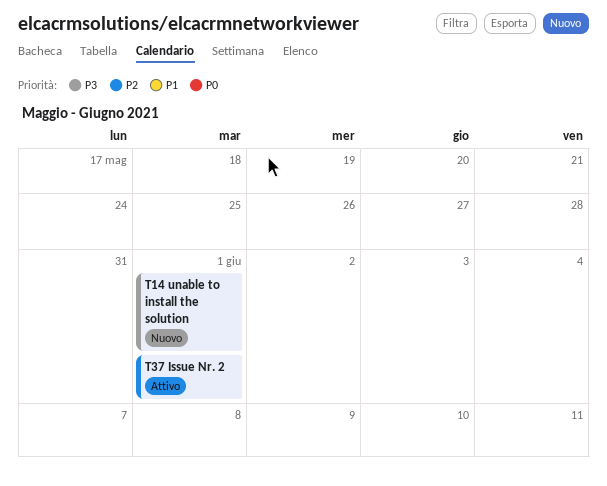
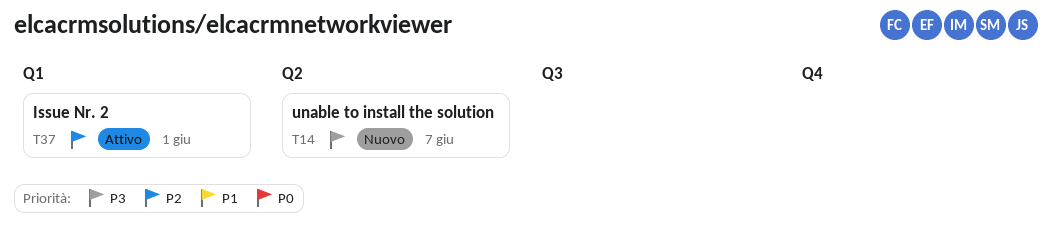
T14, due: Jun 1 -> Jun 7

